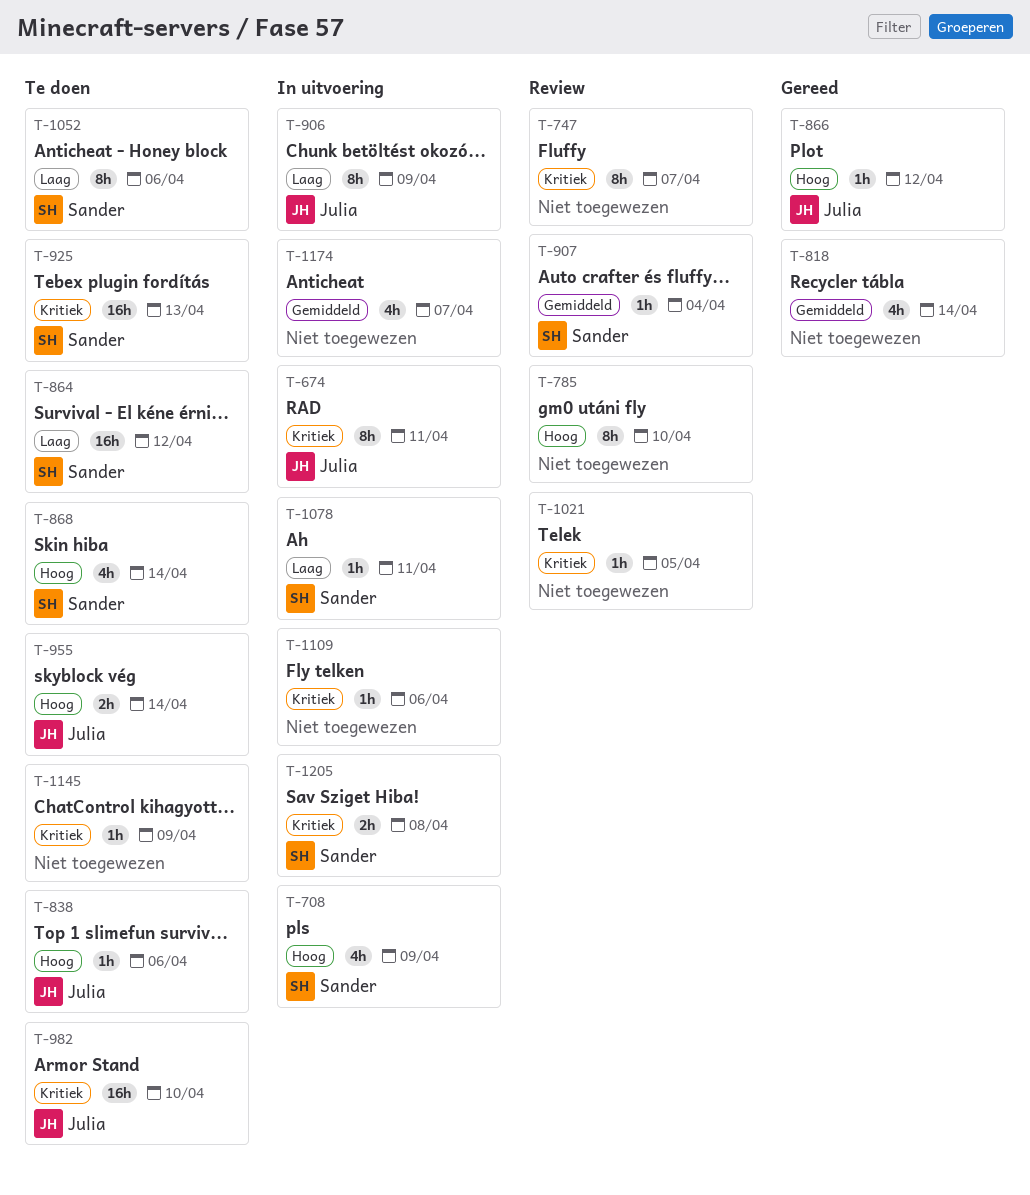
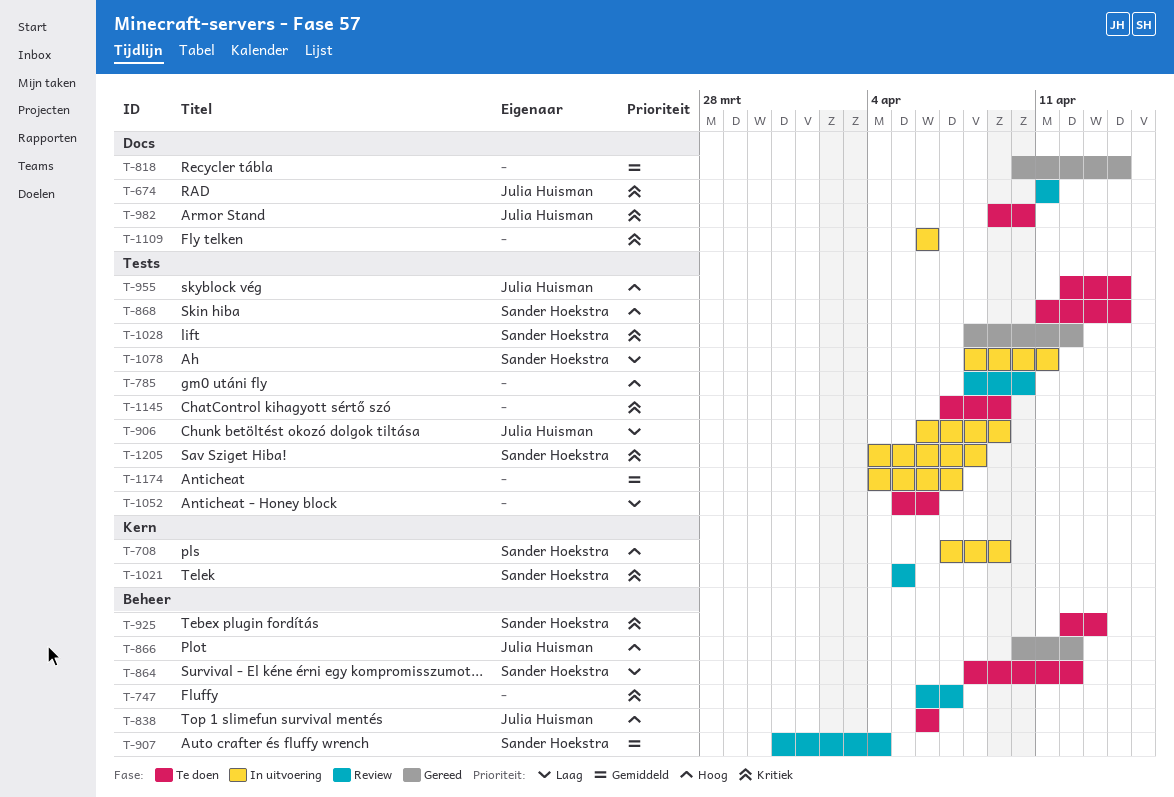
T-674, status: In uitvoering -> Review
T-1021, owner: none -> Sander Hoekstra
T-1028: none -> present
T-1052, owner: Sander Hoekstra -> none

